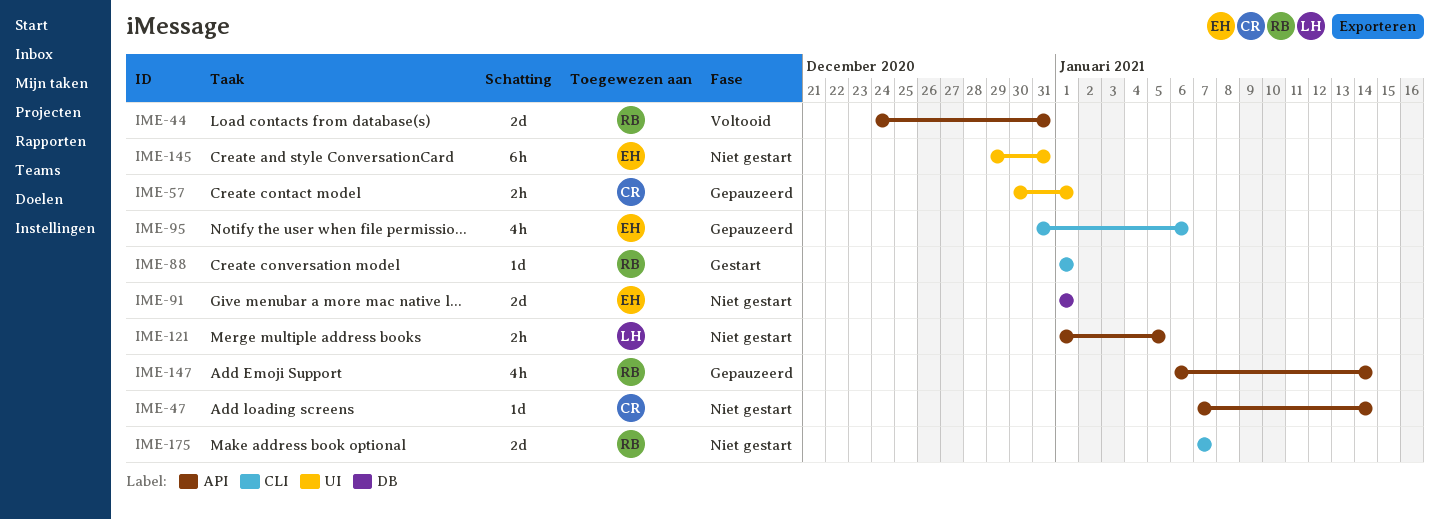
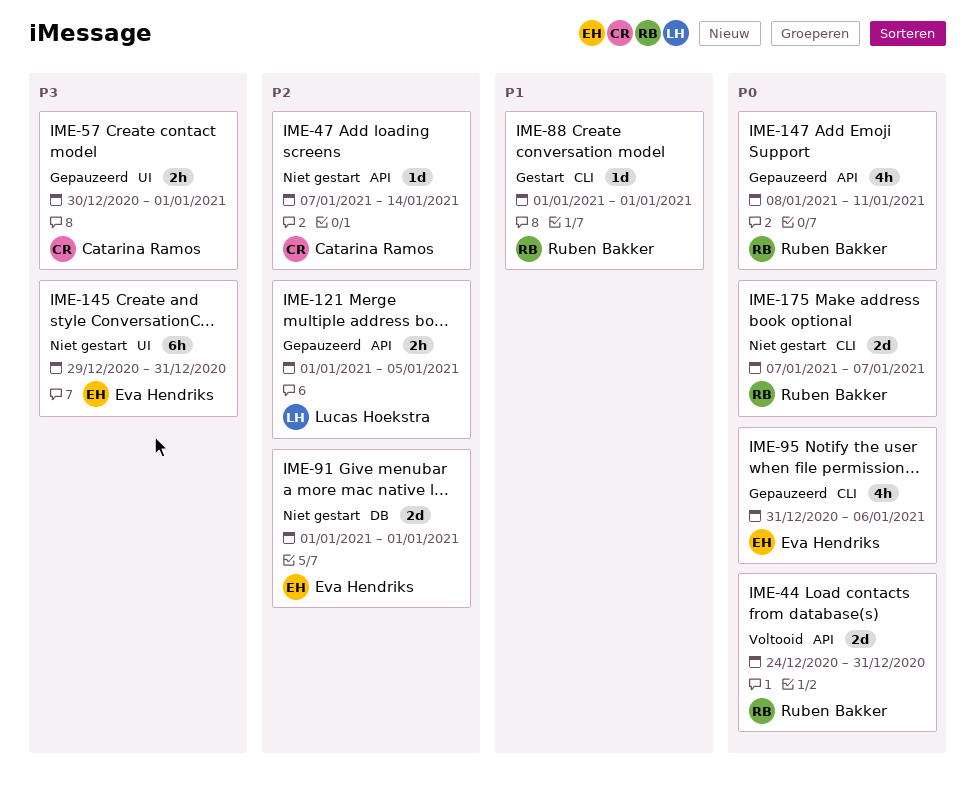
IME-121, status: Niet gestart -> Gepauzeerd
IME-147, start: Jan 6 -> Jan 8
IME-147, due: Jan 14 -> Jan 11

